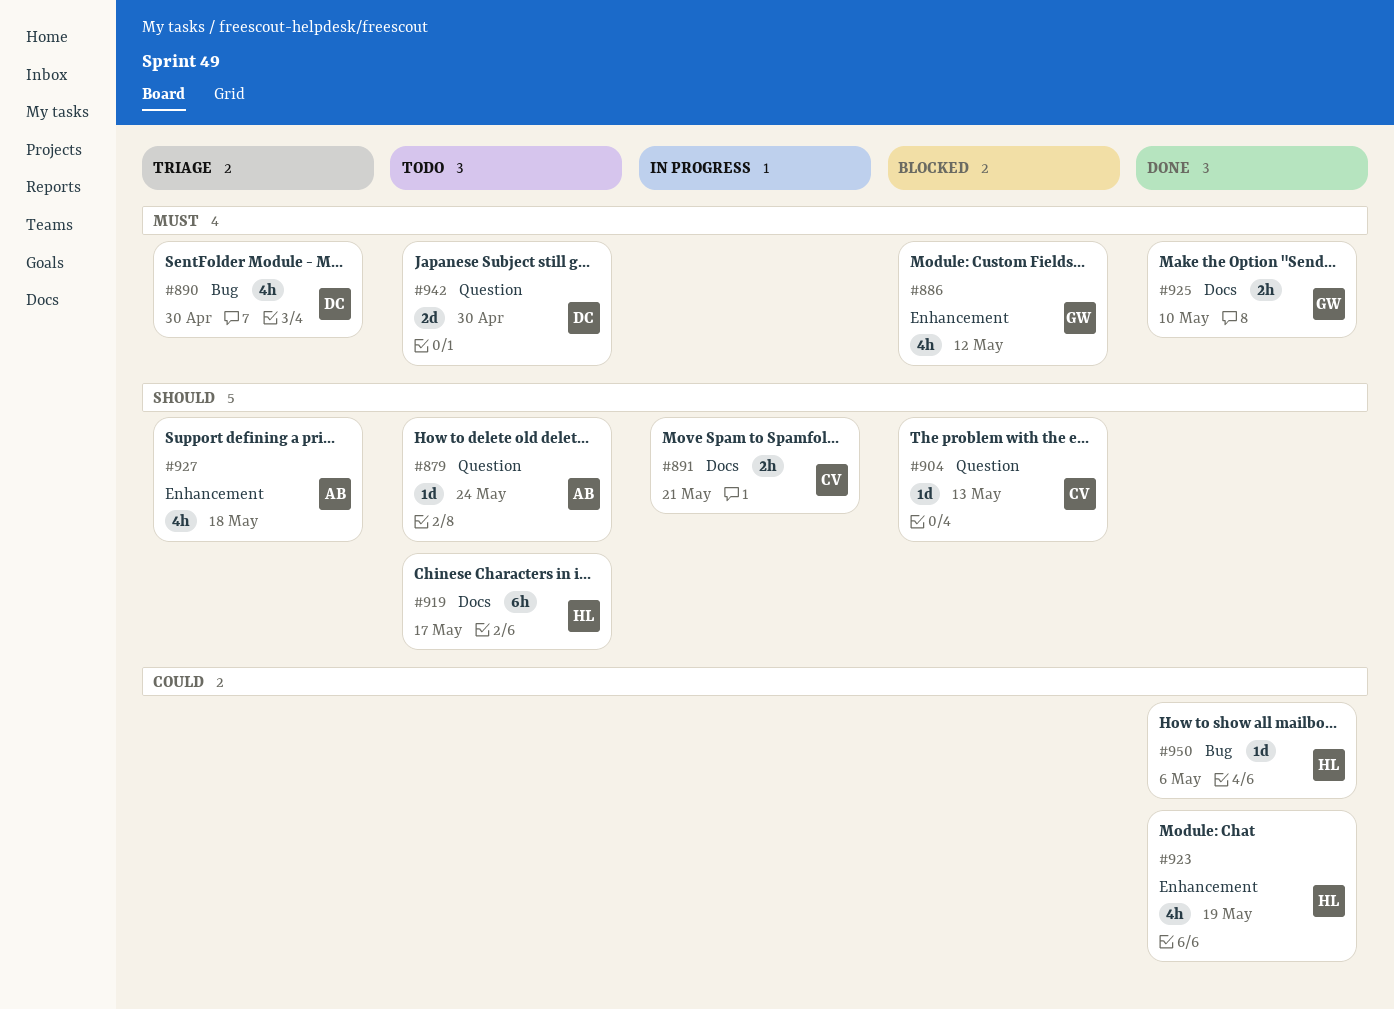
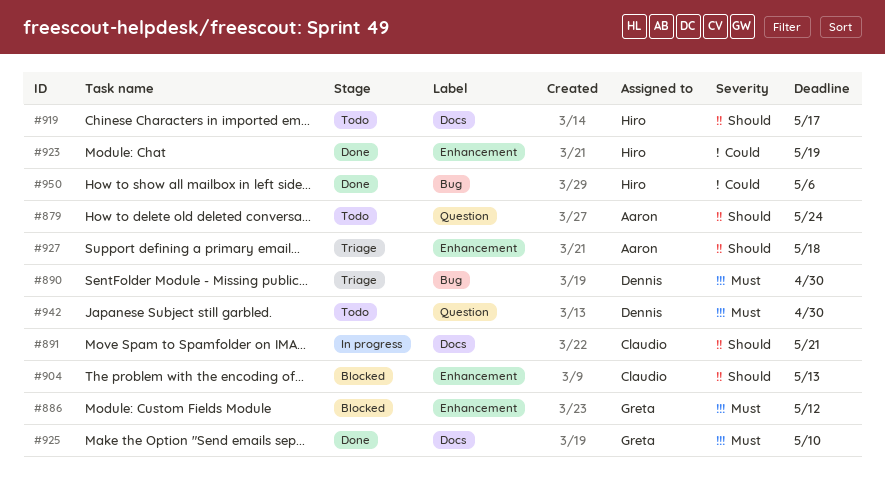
#904, label: Question -> Enhancement

